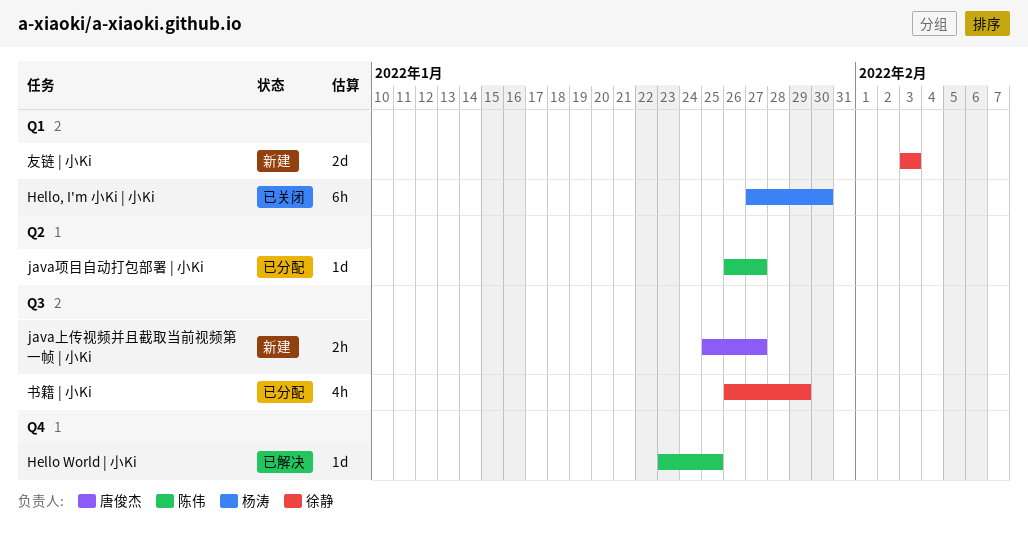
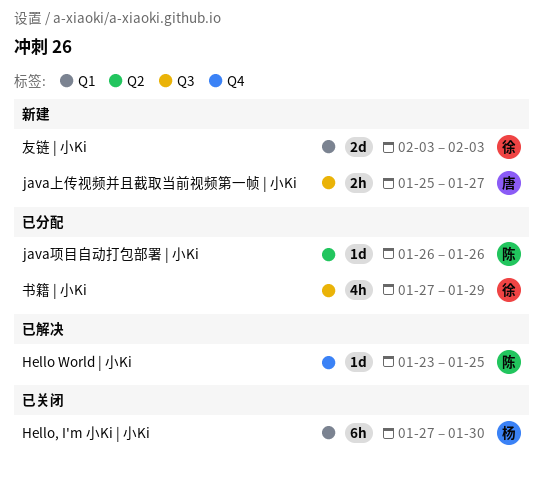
java项目自动打包部署 | 小Ki, due: Jan 27 -> Jan 26
书籍 | 小Ki, start: Jan 26 -> Jan 27

